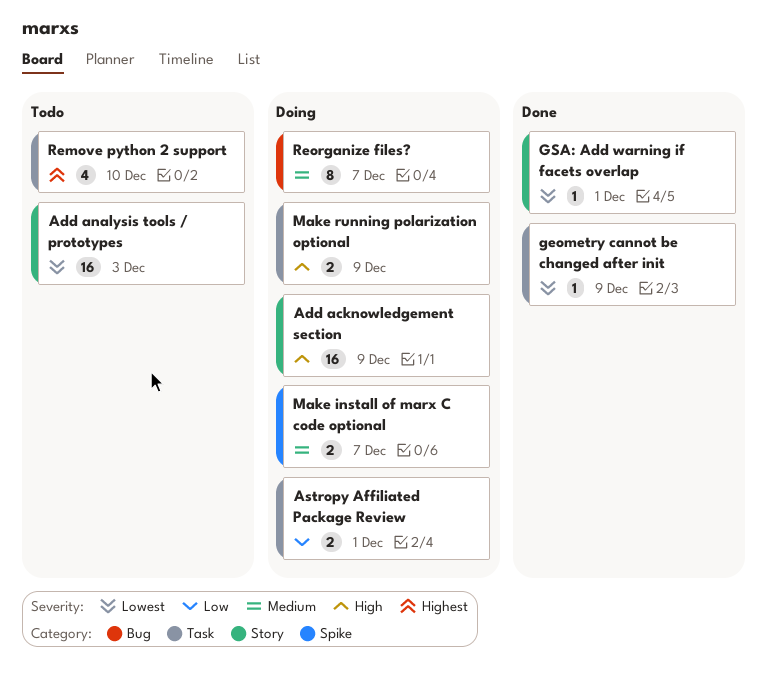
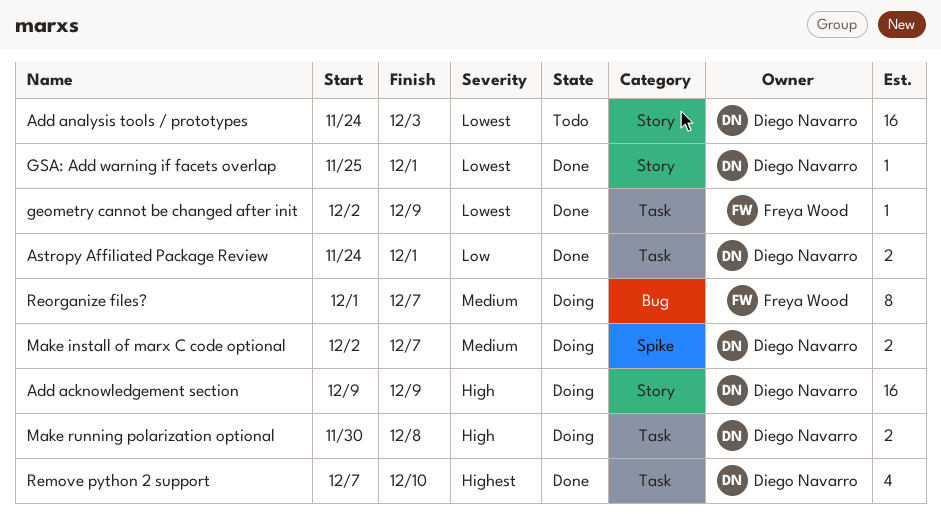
Astropy Affiliated Package Review, status: Doing -> Done
Make running polarization optional, due: Dec 9 -> Dec 8
Remove python 2 support, status: Todo -> Done

